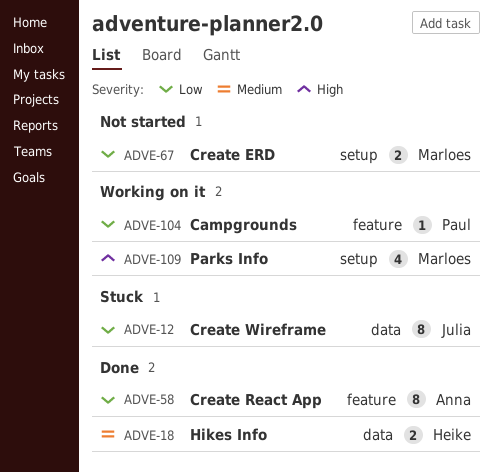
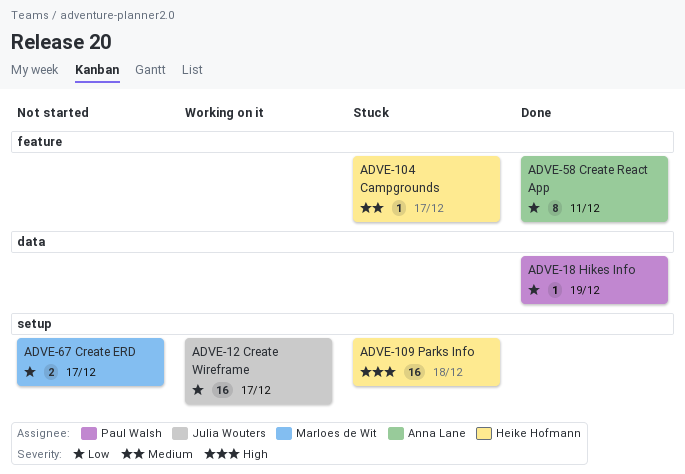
ADVE-12, status: Stuck -> Working on it
ADVE-12, label: data -> setup
ADVE-12, estimate: 8 -> 16
ADVE-18, owner: Heike Hofmann -> Paul Walsh
ADVE-18, priority: Medium -> Low
ADVE-18, estimate: 2 -> 1
ADVE-104, status: Working on it -> Stuck
ADVE-104, owner: Paul Walsh -> Heike Hofmann
ADVE-104, priority: Low -> Medium
ADVE-109, status: Working on it -> Stuck
ADVE-109, owner: Marloes de Wit -> Heike Hofmann
ADVE-109, estimate: 4 -> 16

